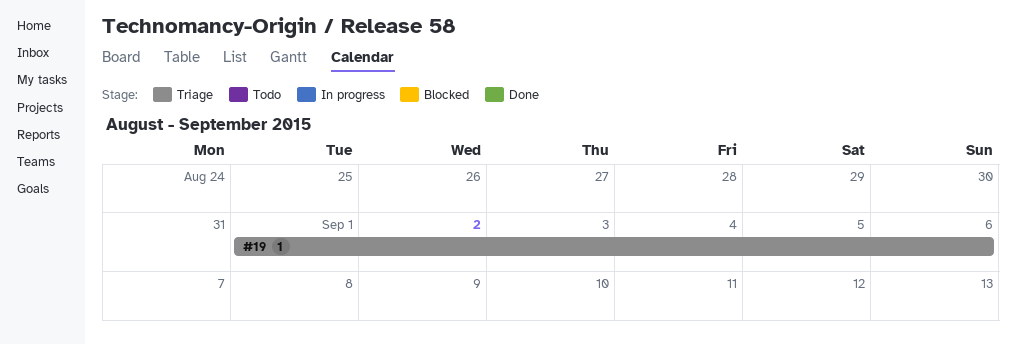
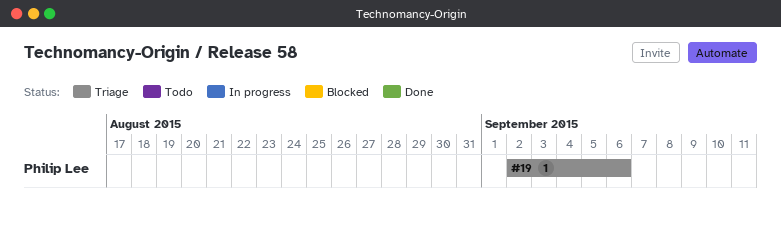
#19, start: Sep 1 -> Sep 2

